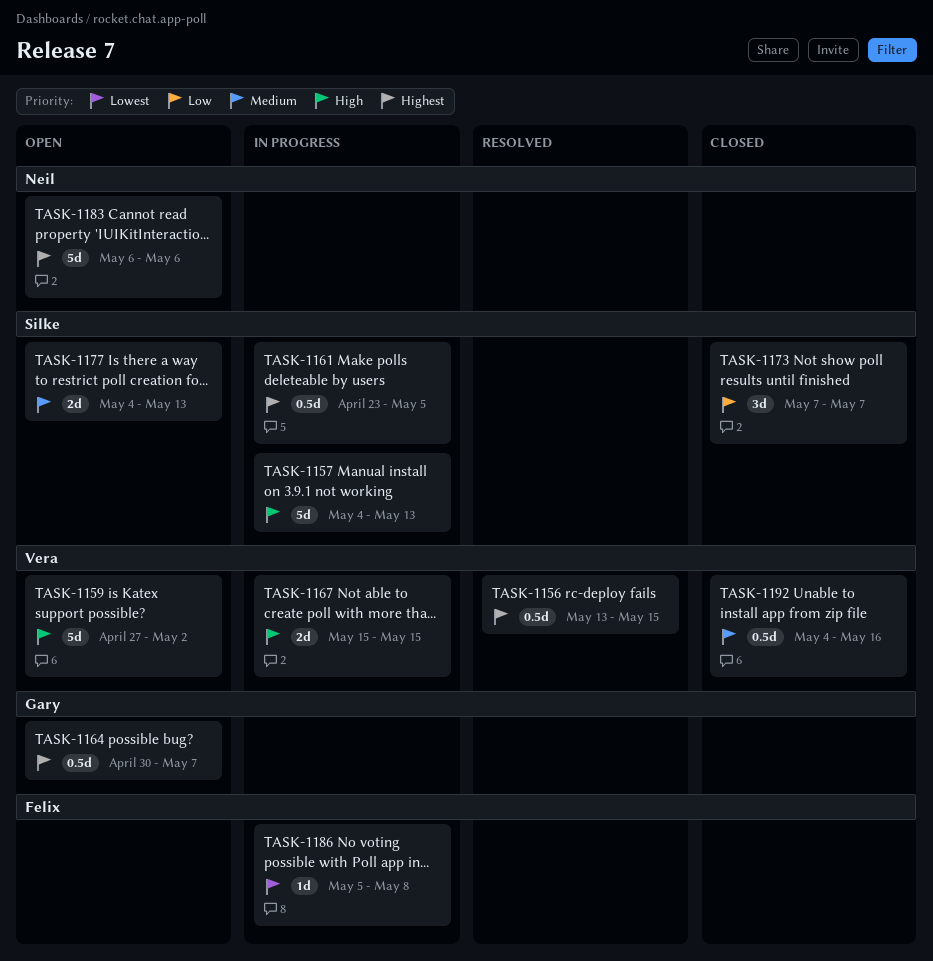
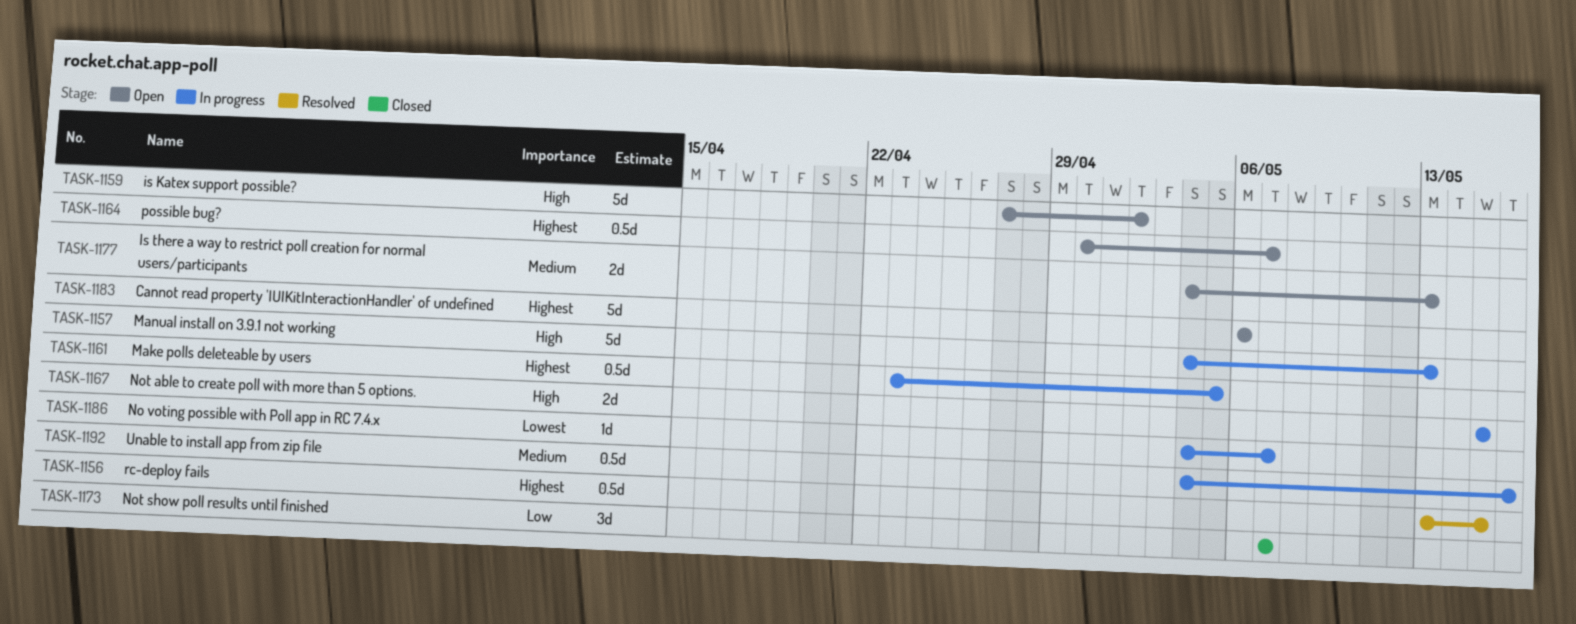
TASK-1186, start: May 5 -> May 4
TASK-1186, due: May 8 -> May 7
TASK-1192, status: Closed -> In progress

